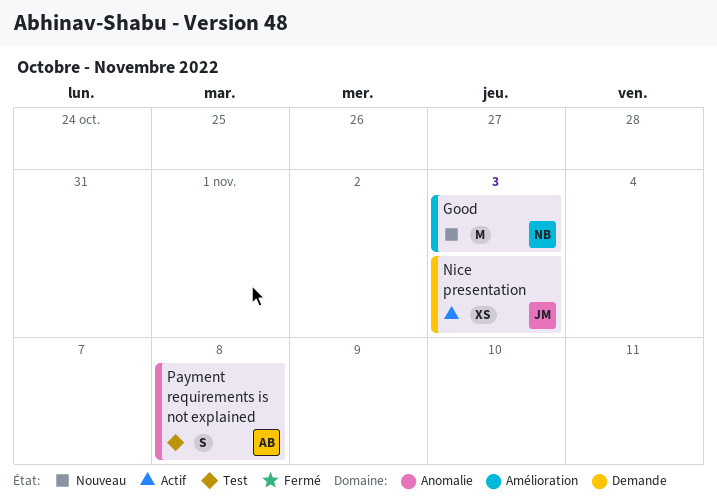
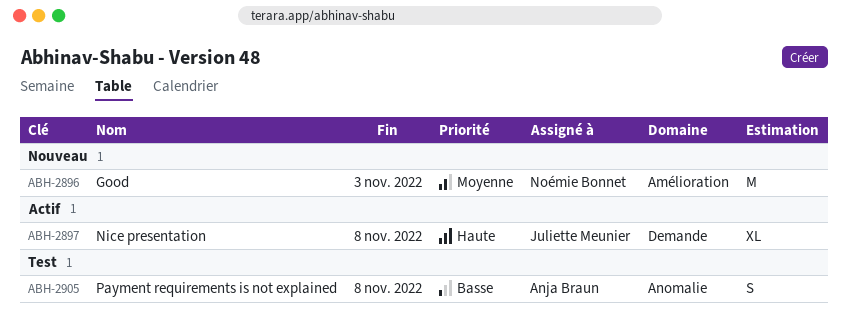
Nice presentation, estimate: XS -> XL
Nice presentation, due: Nov 3 -> Nov 8

